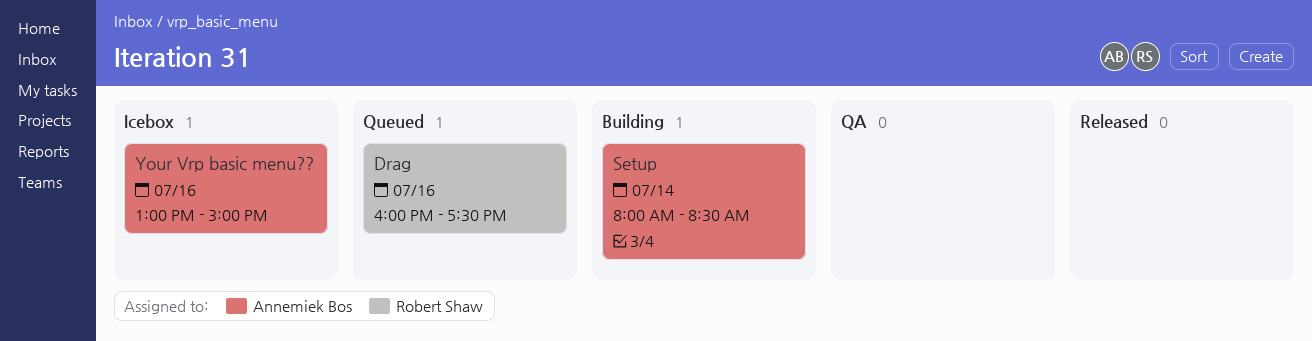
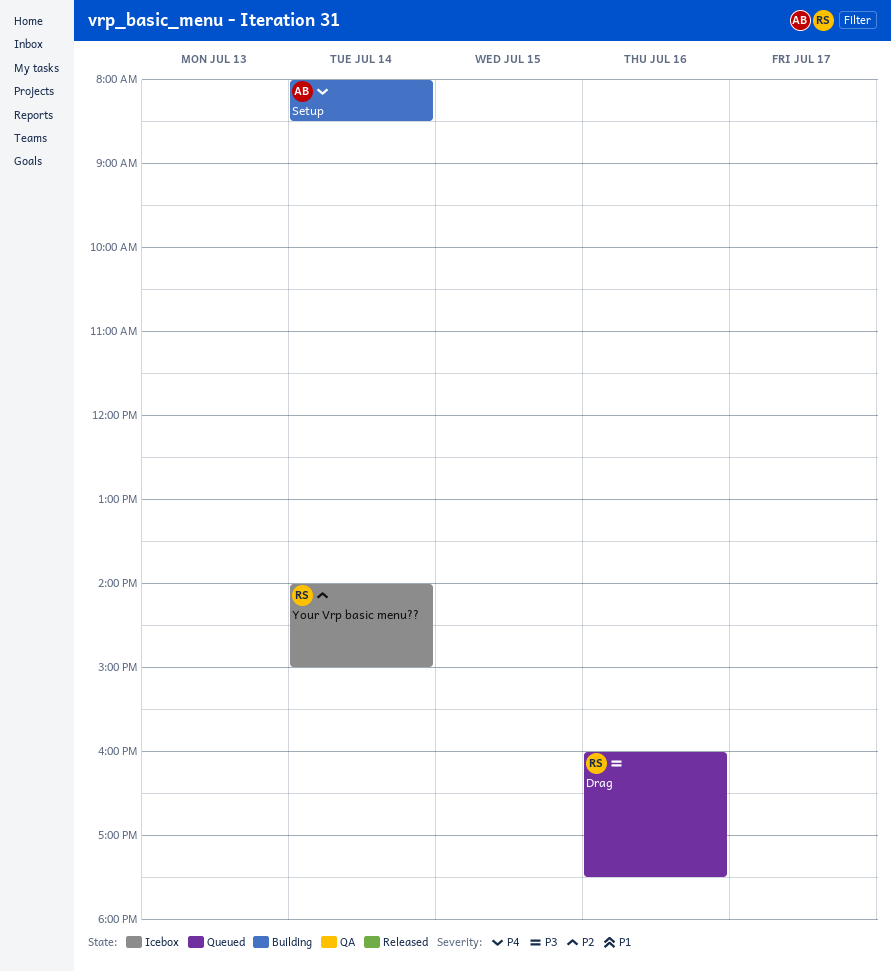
Your Vrp basic menu??, owner: Annemiek Bos -> Robert Shaw
Your Vrp basic menu??, day: Jul 16 -> Jul 14
Your Vrp basic menu??, begins: 13:00 -> 14:00

